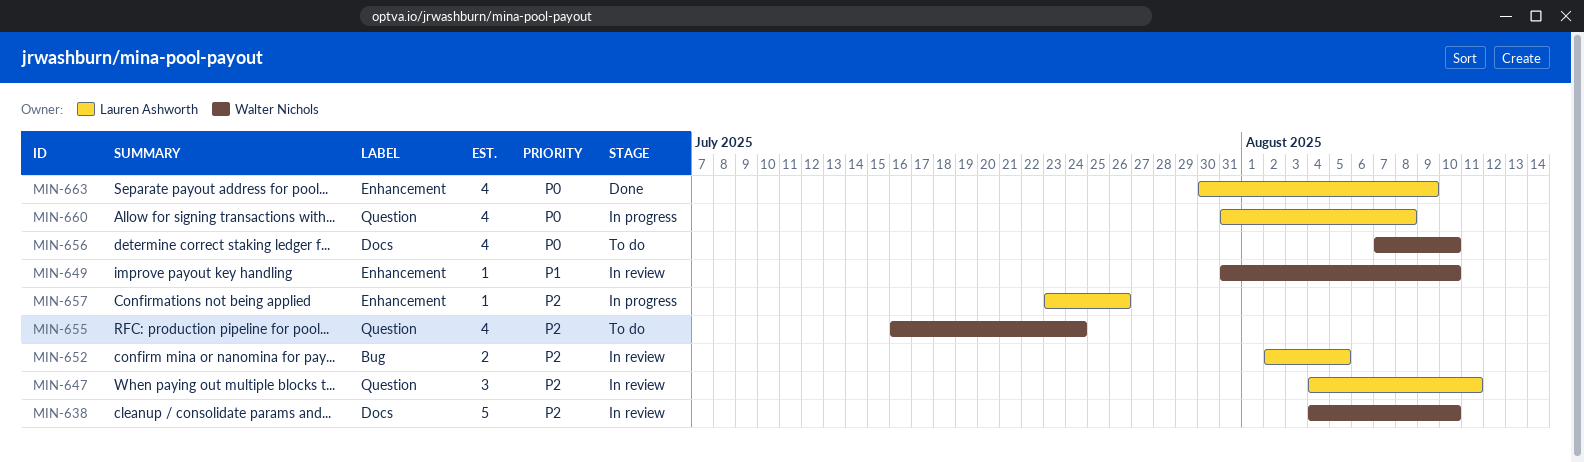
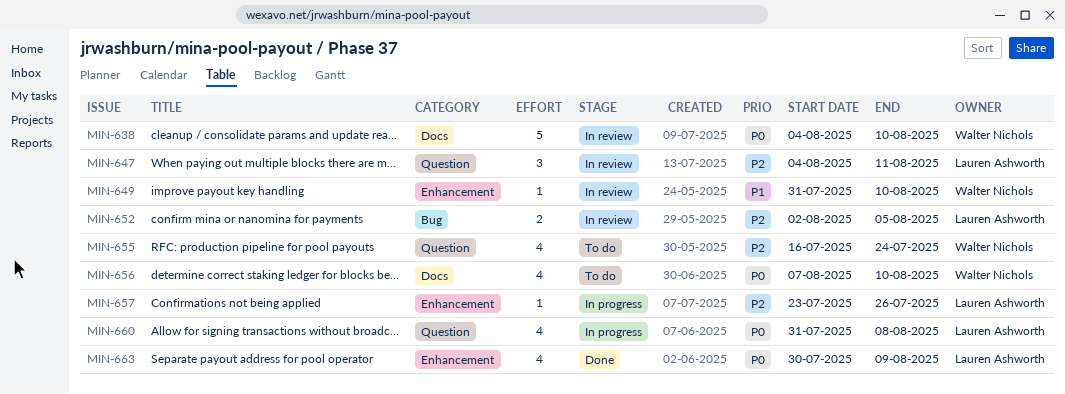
MIN-638, priority: P2 -> P0

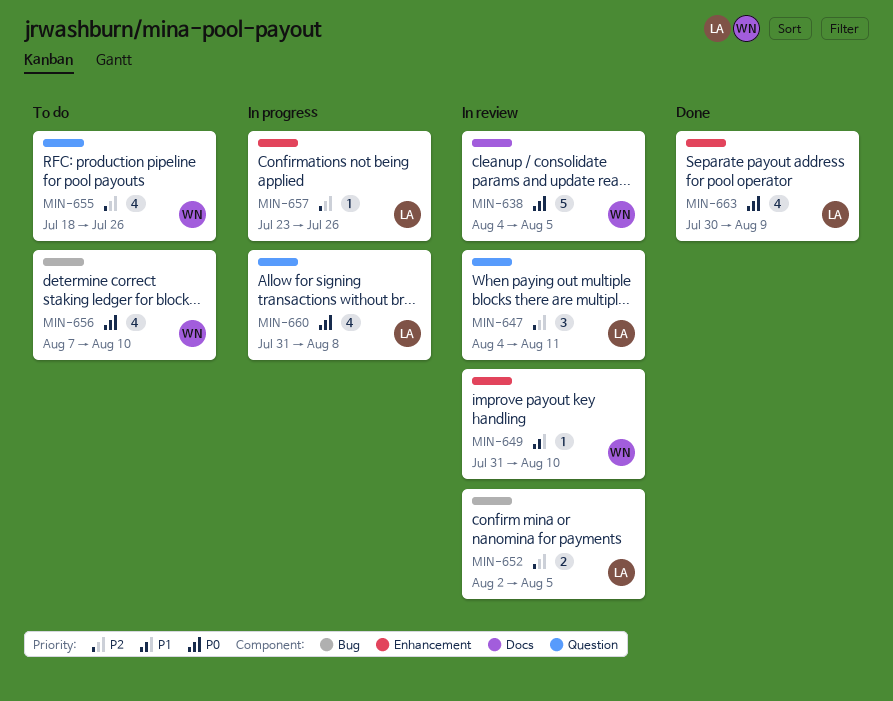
MIN-638, due: Aug 10 -> Aug 5
MIN-655, start: Jul 16 -> Jul 18
MIN-655, due: Jul 24 -> Jul 26
MIN-656, label: Docs -> Bug

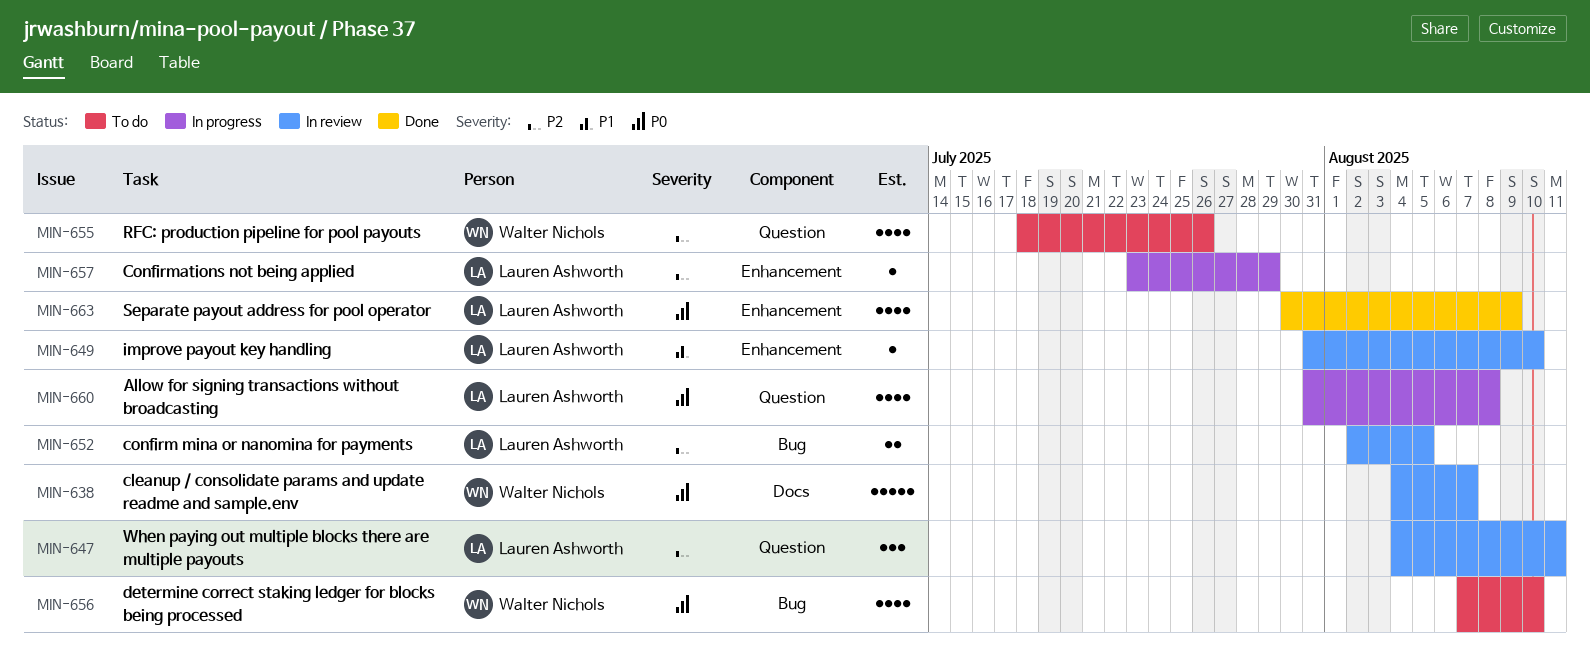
MIN-638, due: Aug 5 -> Aug 7
MIN-649, owner: Walter Nichols -> Lauren Ashworth
MIN-657, due: Jul 26 -> Jul 29

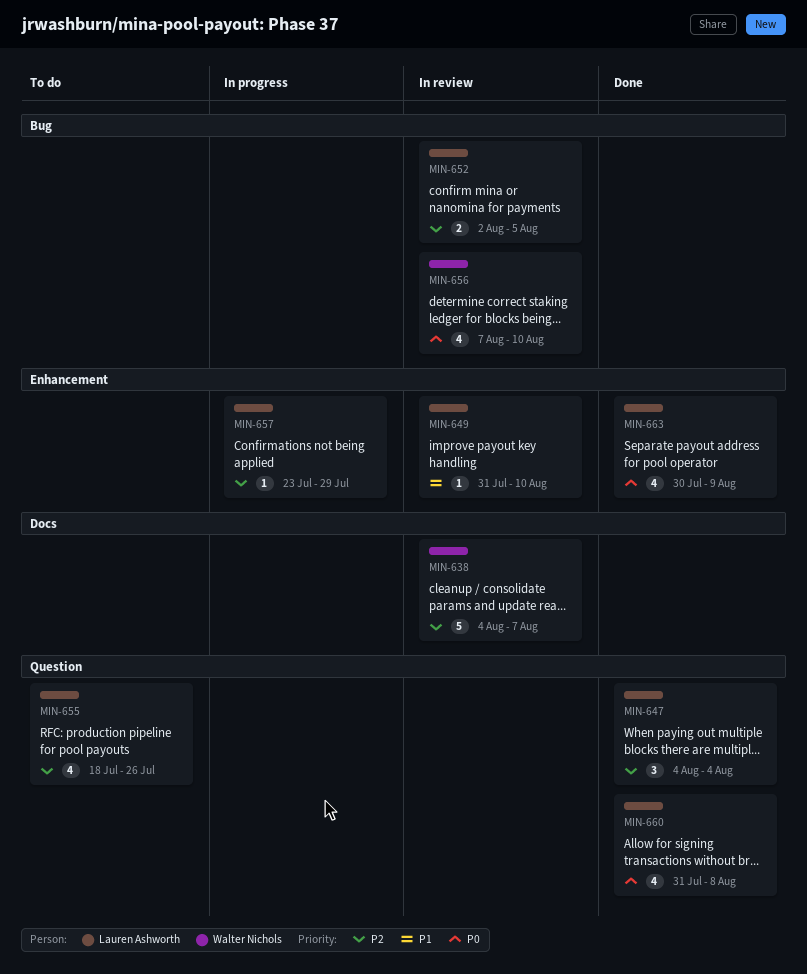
MIN-638, priority: P0 -> P2
MIN-647, status: In review -> Done
MIN-647, due: Aug 11 -> Aug 4
MIN-655, owner: Walter Nichols -> Lauren Ashworth
MIN-656, status: To do -> In review
MIN-660, status: In progress -> Done

